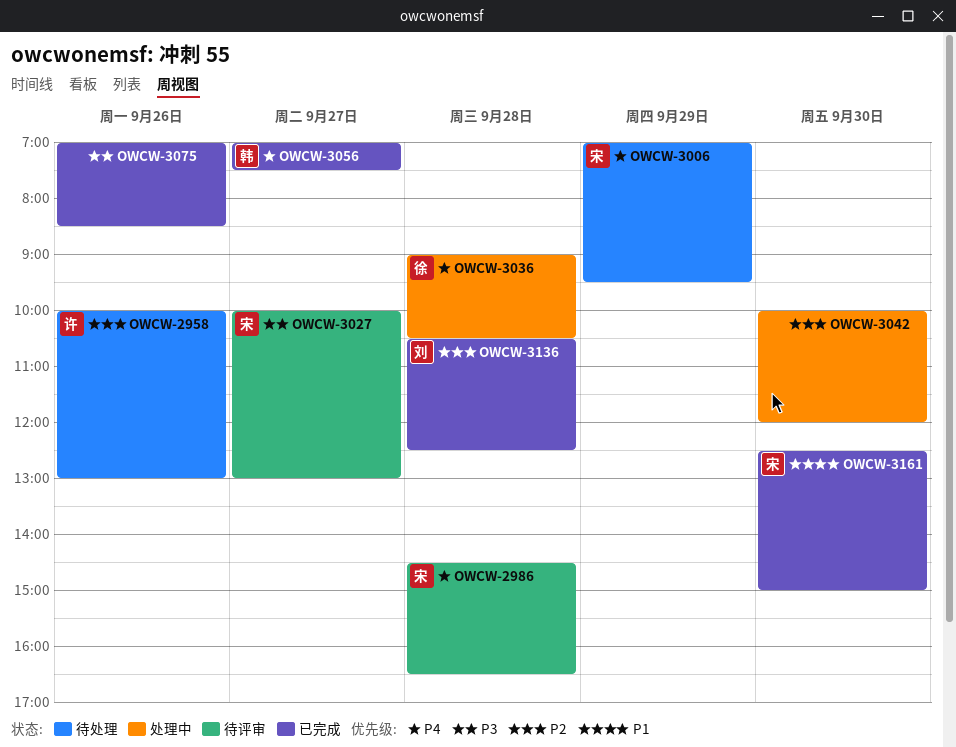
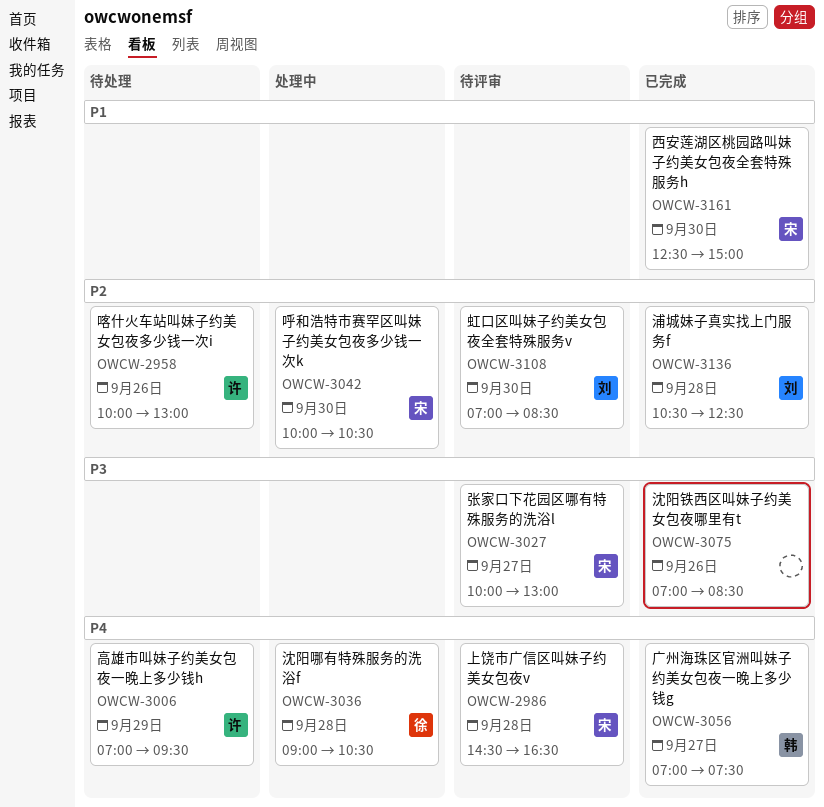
OWCW-3006, owner: 宋 -> 许
OWCW-3042, owner: none -> 宋
OWCW-3042, ends: 12:00 -> 10:30
OWCW-3108: none -> present

